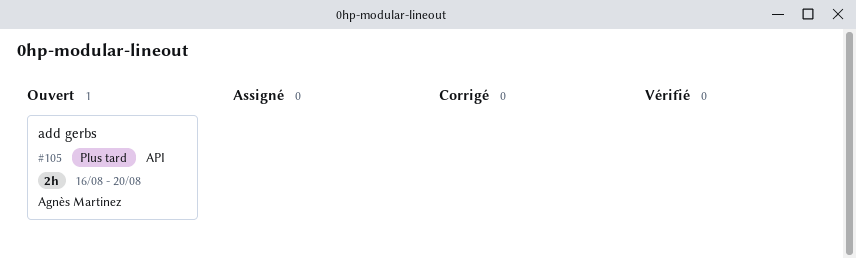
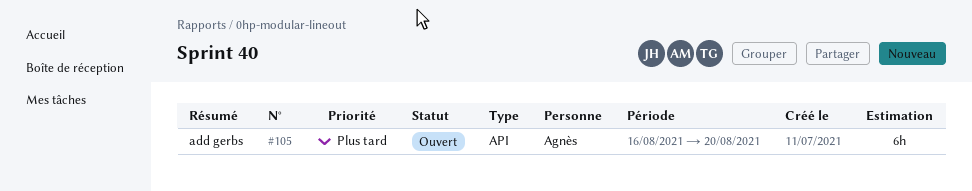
#105, estimate: 2h -> 6h

